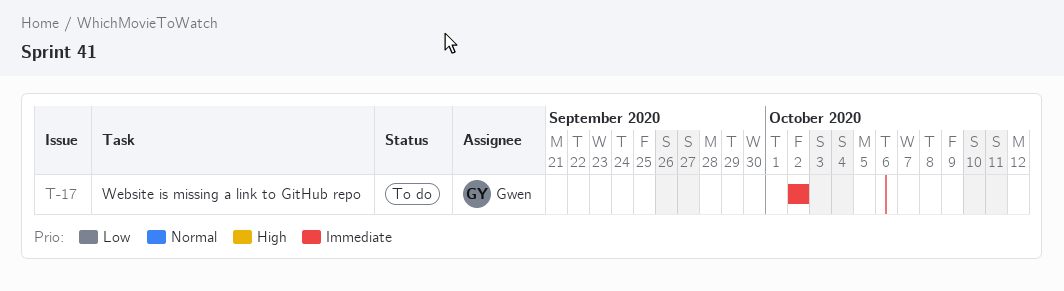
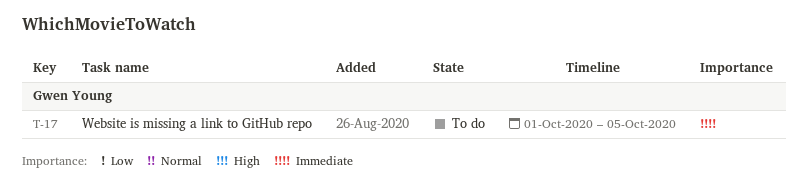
T-17, start: Oct 2 -> Oct 1
T-17, due: Oct 2 -> Oct 5

